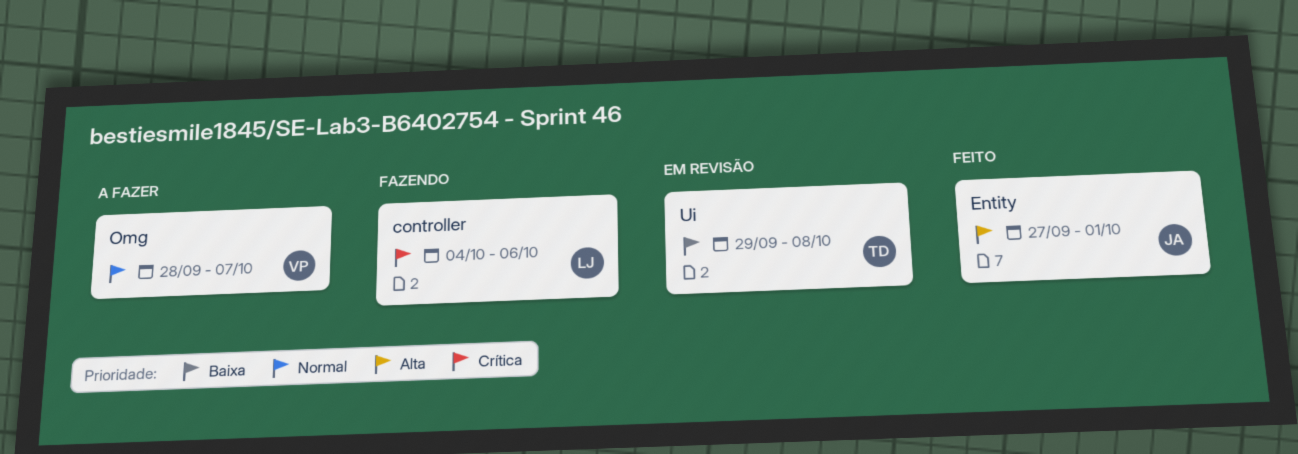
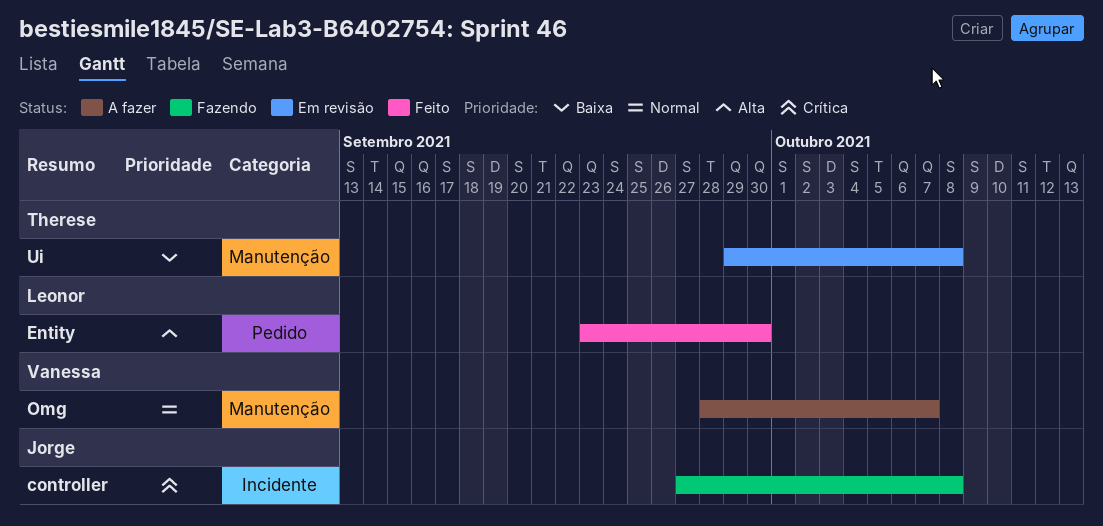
controller, owner: Leonor -> Jorge
controller, start: Oct 4 -> Sep 27
controller, due: Oct 6 -> Oct 8
Entity, owner: Jorge -> Leonor
Entity, start: Sep 27 -> Sep 23
Entity, due: Oct 1 -> Sep 30

